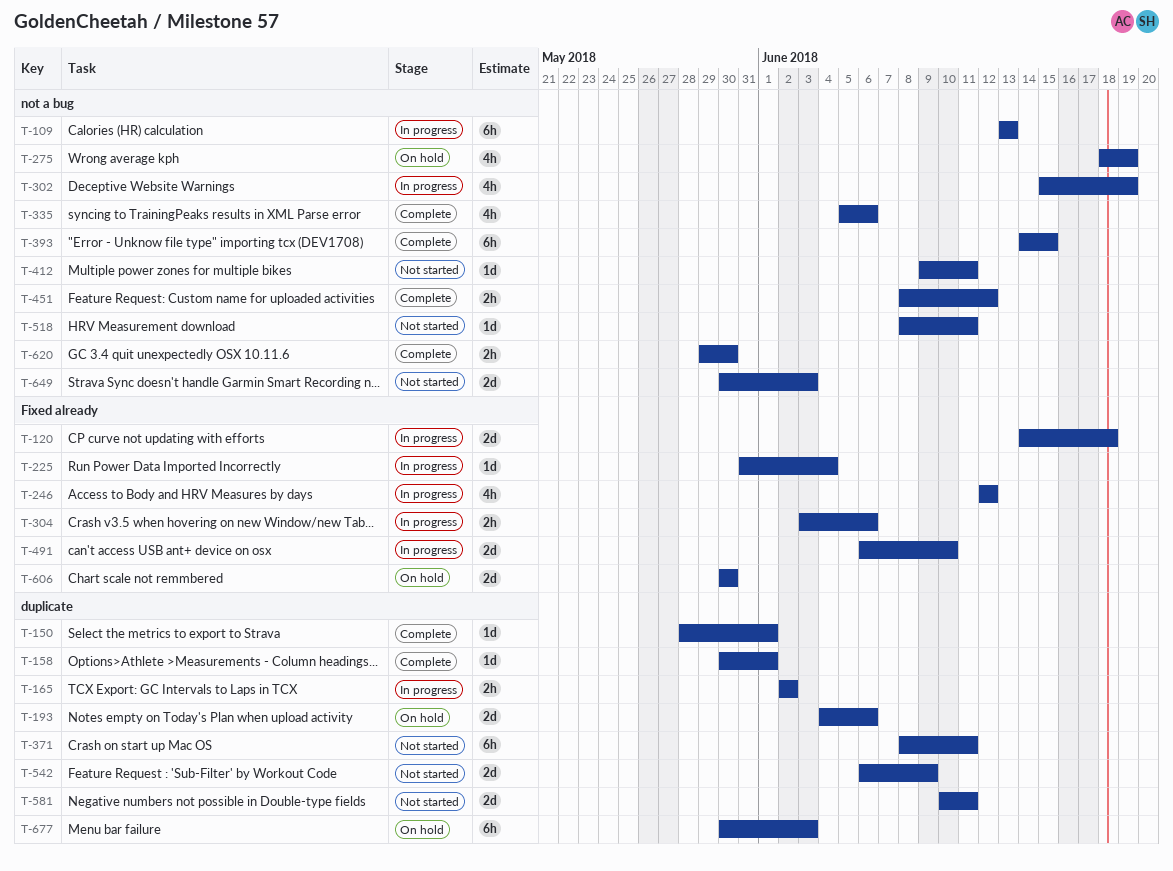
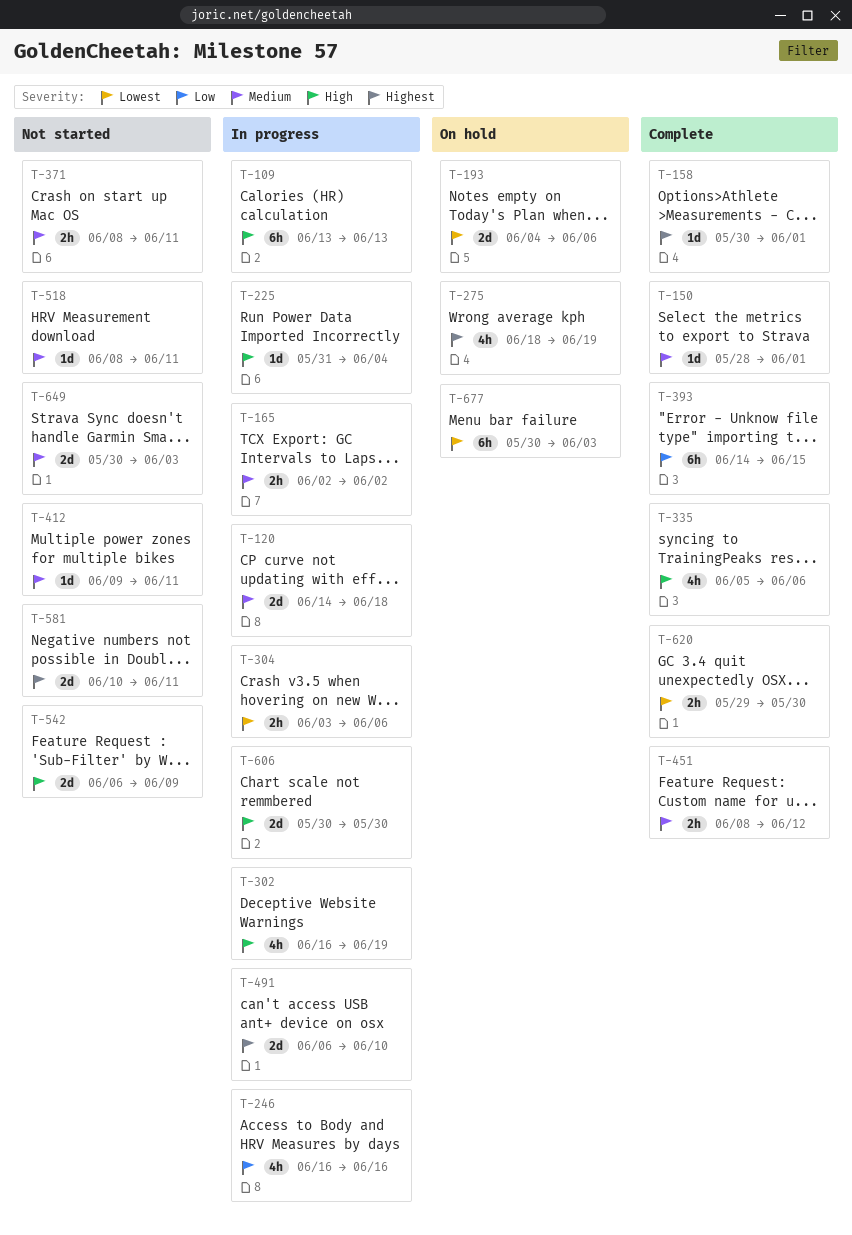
T-246, start: Jun 12 -> Jun 16
T-246, due: Jun 12 -> Jun 16
T-302, start: Jun 15 -> Jun 16
T-371, estimate: 6h -> 2h
T-606, status: On hold -> In progress

